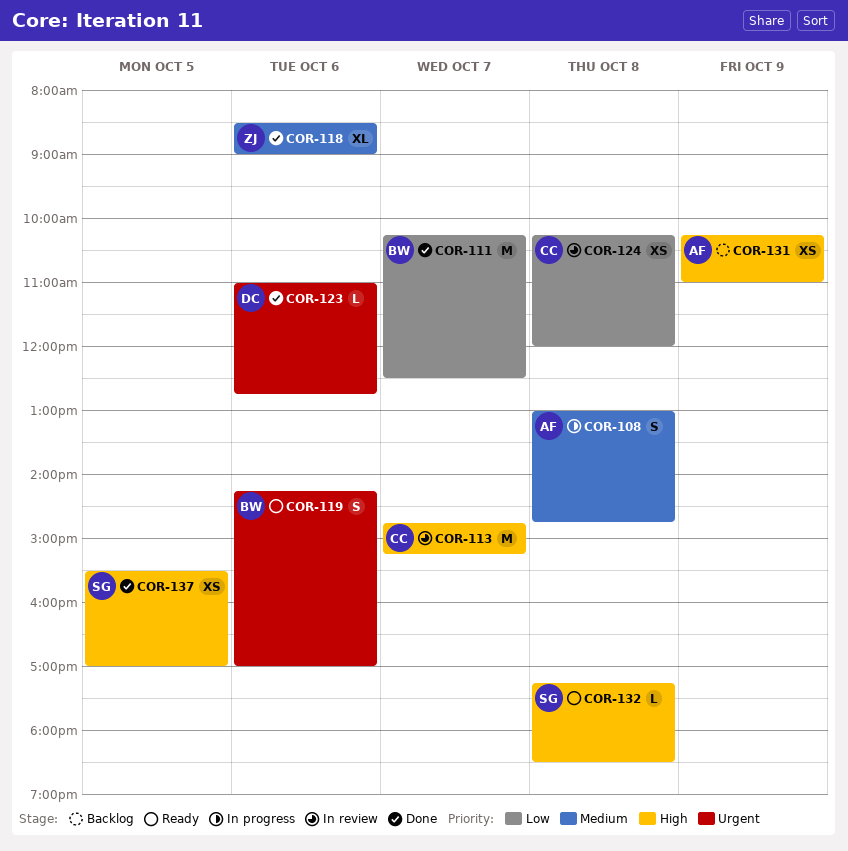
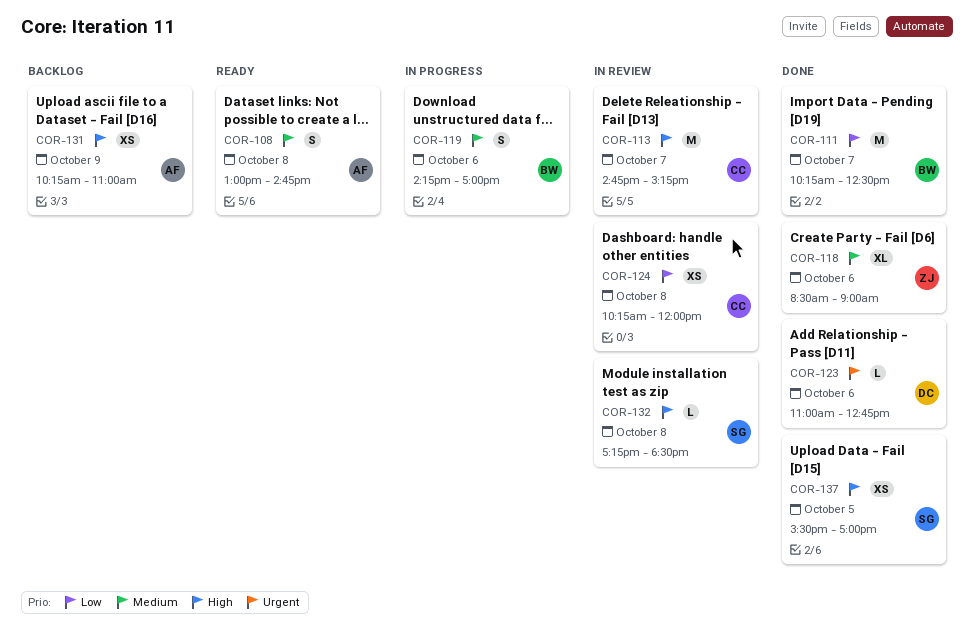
COR-108, status: In progress -> Ready
COR-119, status: Ready -> In progress
COR-119, priority: Urgent -> Medium
COR-132, status: Ready -> In review

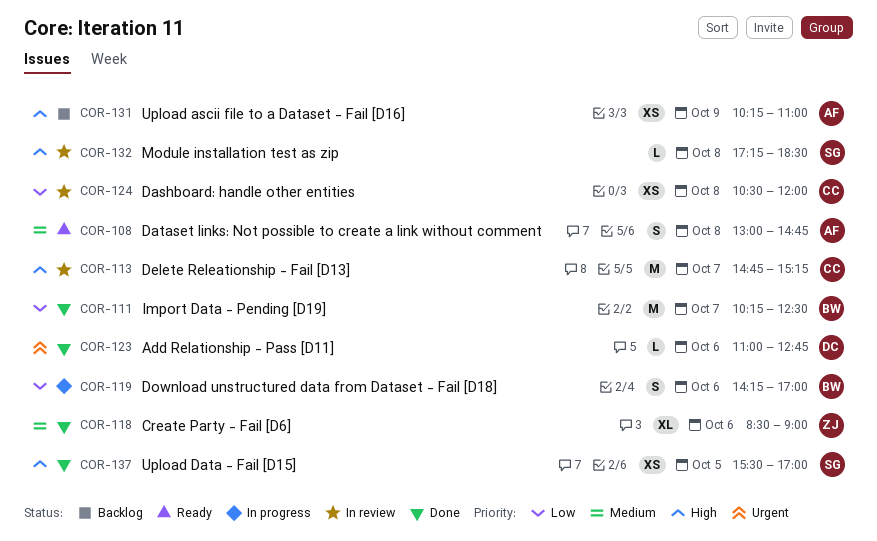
COR-119, priority: Medium -> Low
COR-124, begins: 10:15 -> 10:30

